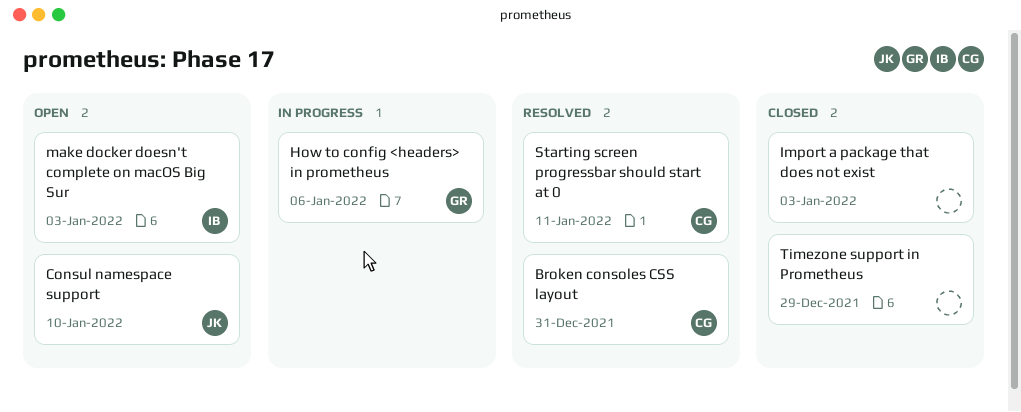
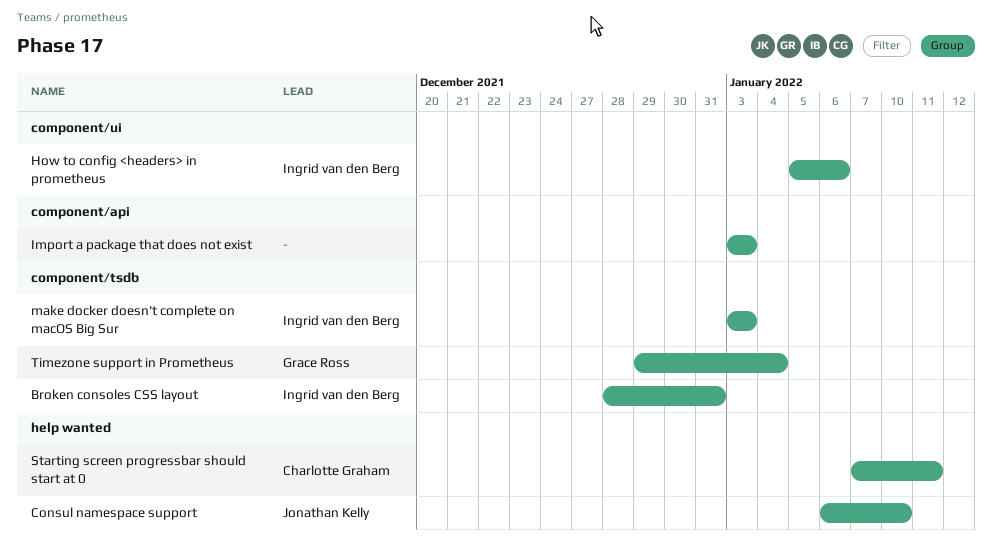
Broken consoles CSS layout, owner: Charlotte Graham -> Ingrid van den Berg
How to config <headers> in prometheus, owner: Grace Ross -> Ingrid van den Berg
Timezone support in Prometheus, owner: none -> Grace Ross
Timezone support in Prometheus, due: Dec 29 -> Jan 4

